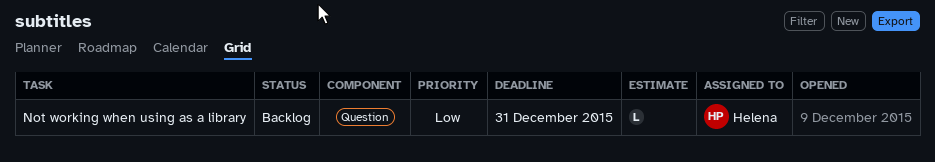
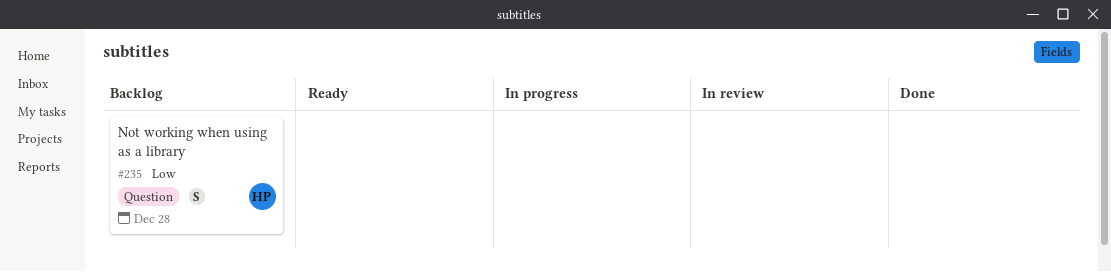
Not working when using as a library, estimate: L -> S
Not working when using as a library, due: Dec 31 -> Dec 28

